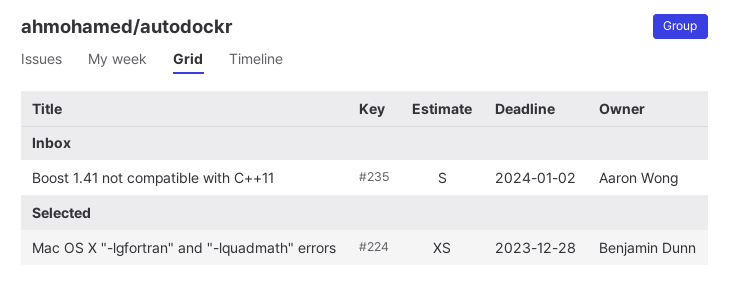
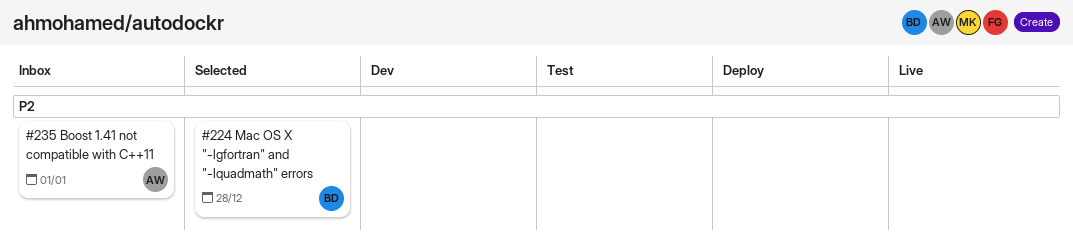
#235, due: Jan 2 -> Jan 1

